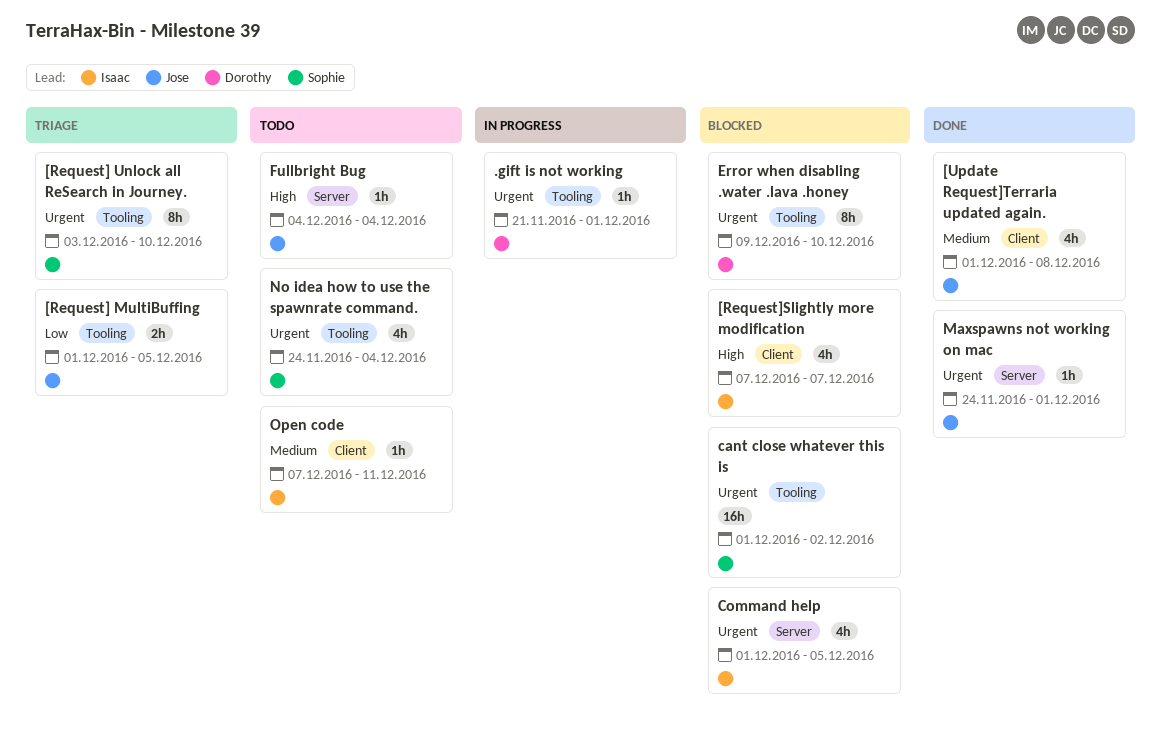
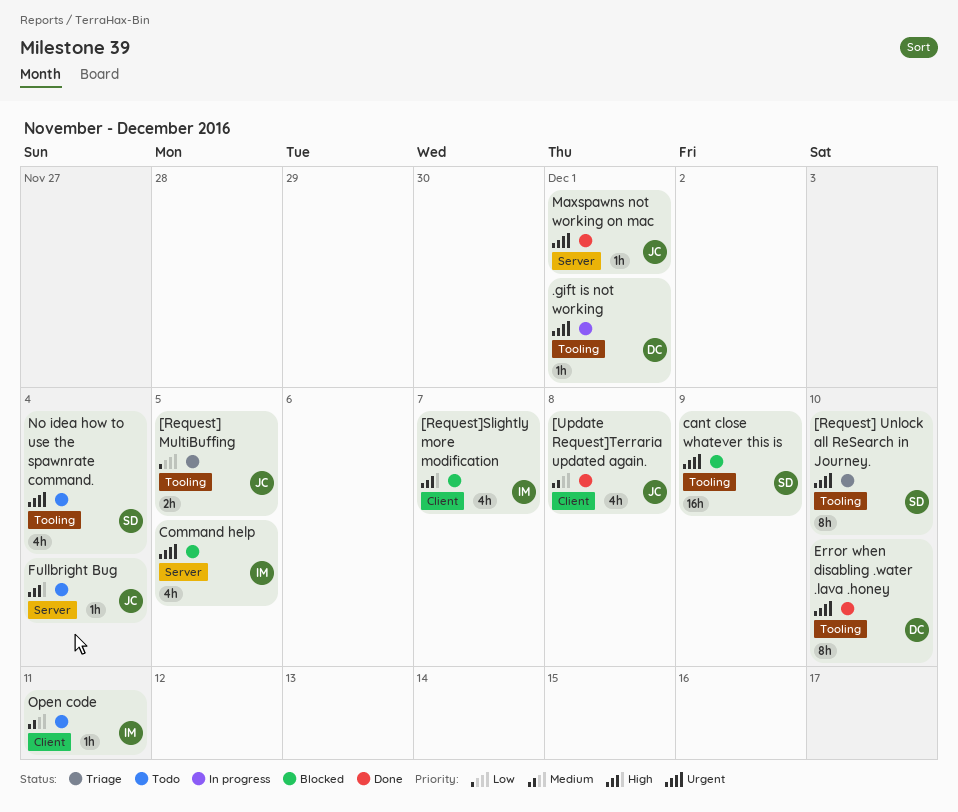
cant close whatever this is, due: Dec 2 -> Dec 9
Error when disabling .water .lava .honey, status: Blocked -> Done

